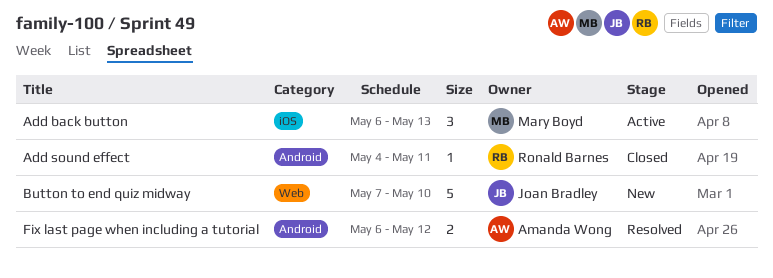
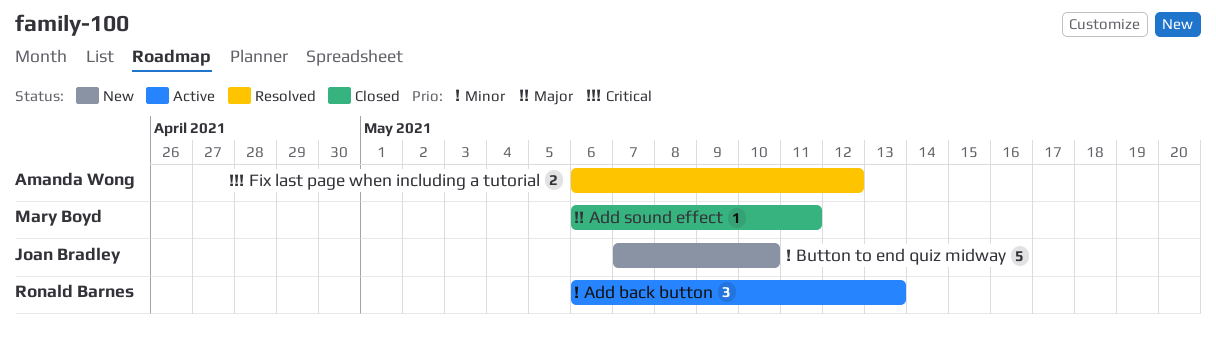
Add back button, owner: Mary Boyd -> Ronald Barnes
Add sound effect, owner: Ronald Barnes -> Mary Boyd
Add sound effect, start: May 4 -> May 6

